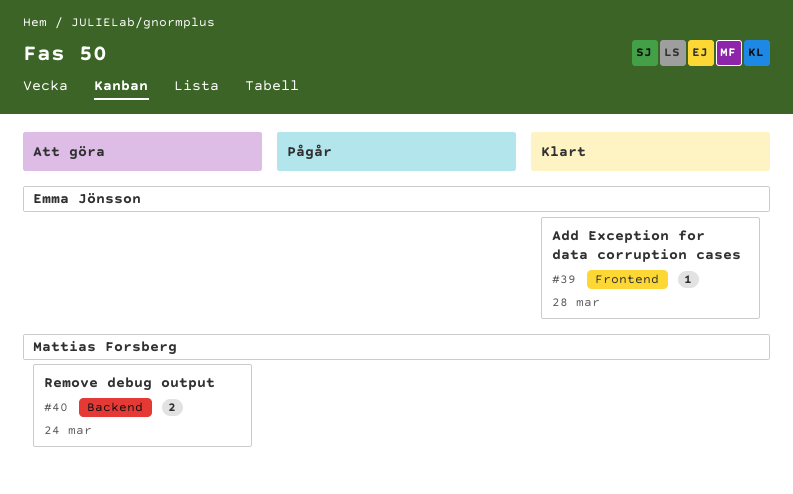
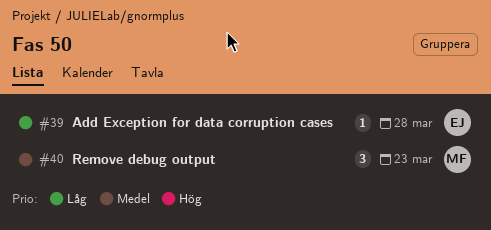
#40, estimate: 2 -> 3
#40, due: Mar 24 -> Mar 23

